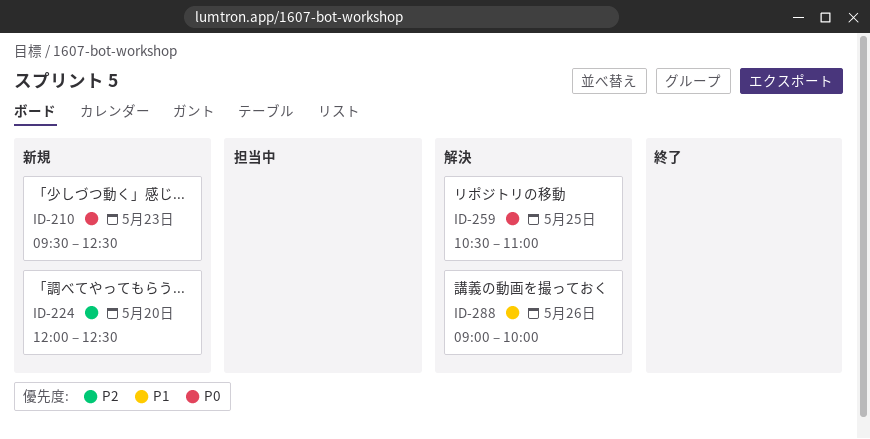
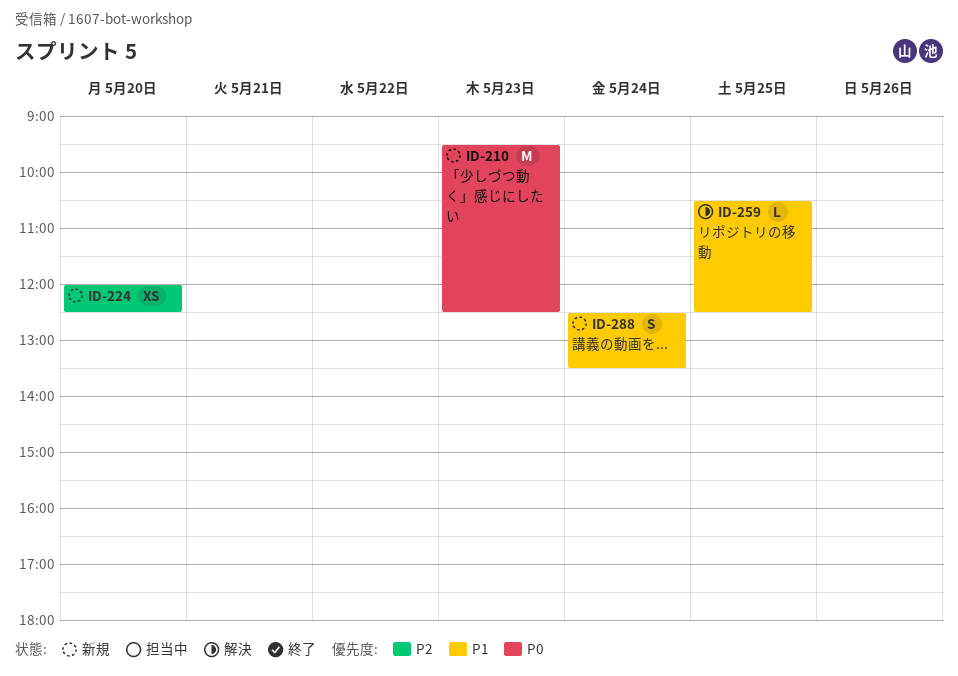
ID-259, priority: P0 -> P1
ID-259, ends: 11:00 -> 12:30
ID-288, status: 解決 -> 新規
ID-288, day: May 26 -> May 24
ID-288, begins: 09:00 -> 12:30
ID-288, ends: 10:00 -> 13:30

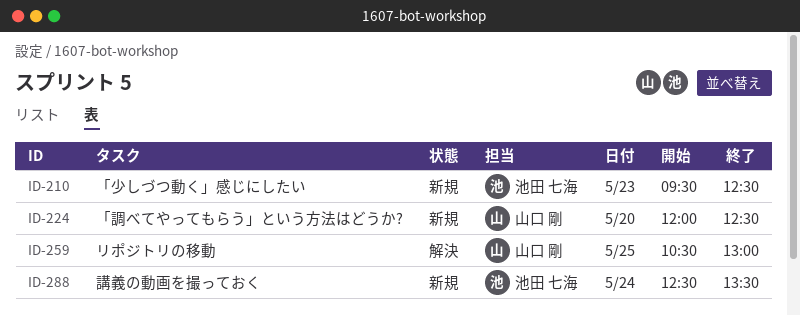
ID-259, ends: 12:30 -> 13:00

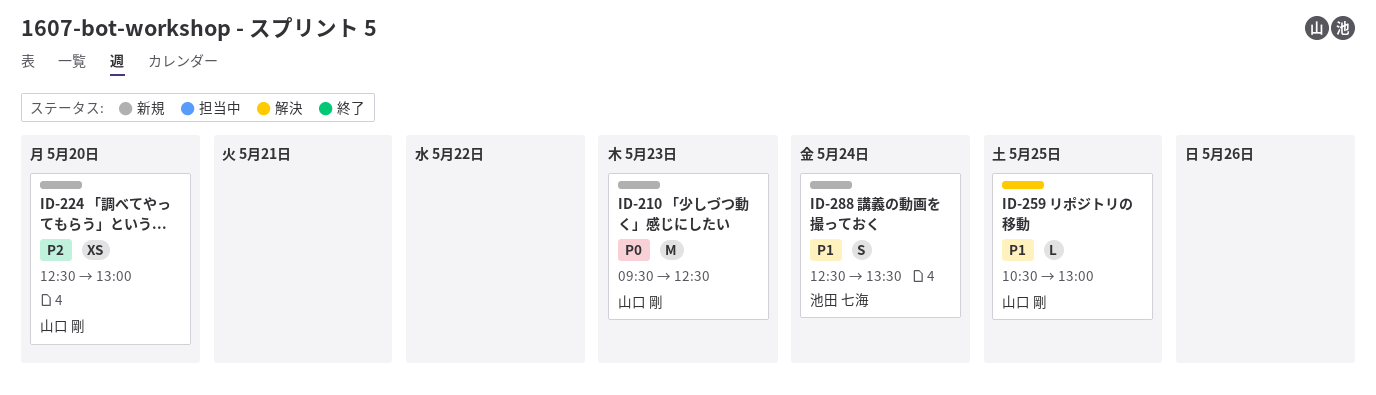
ID-210, owner: 池田 七海 -> 山口 剛
ID-224, begins: 12:00 -> 12:30
ID-224, ends: 12:30 -> 13:00

